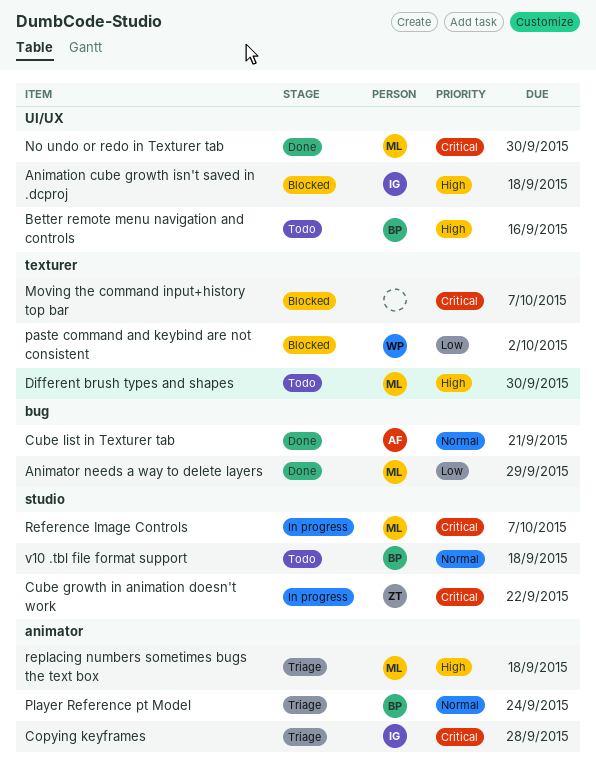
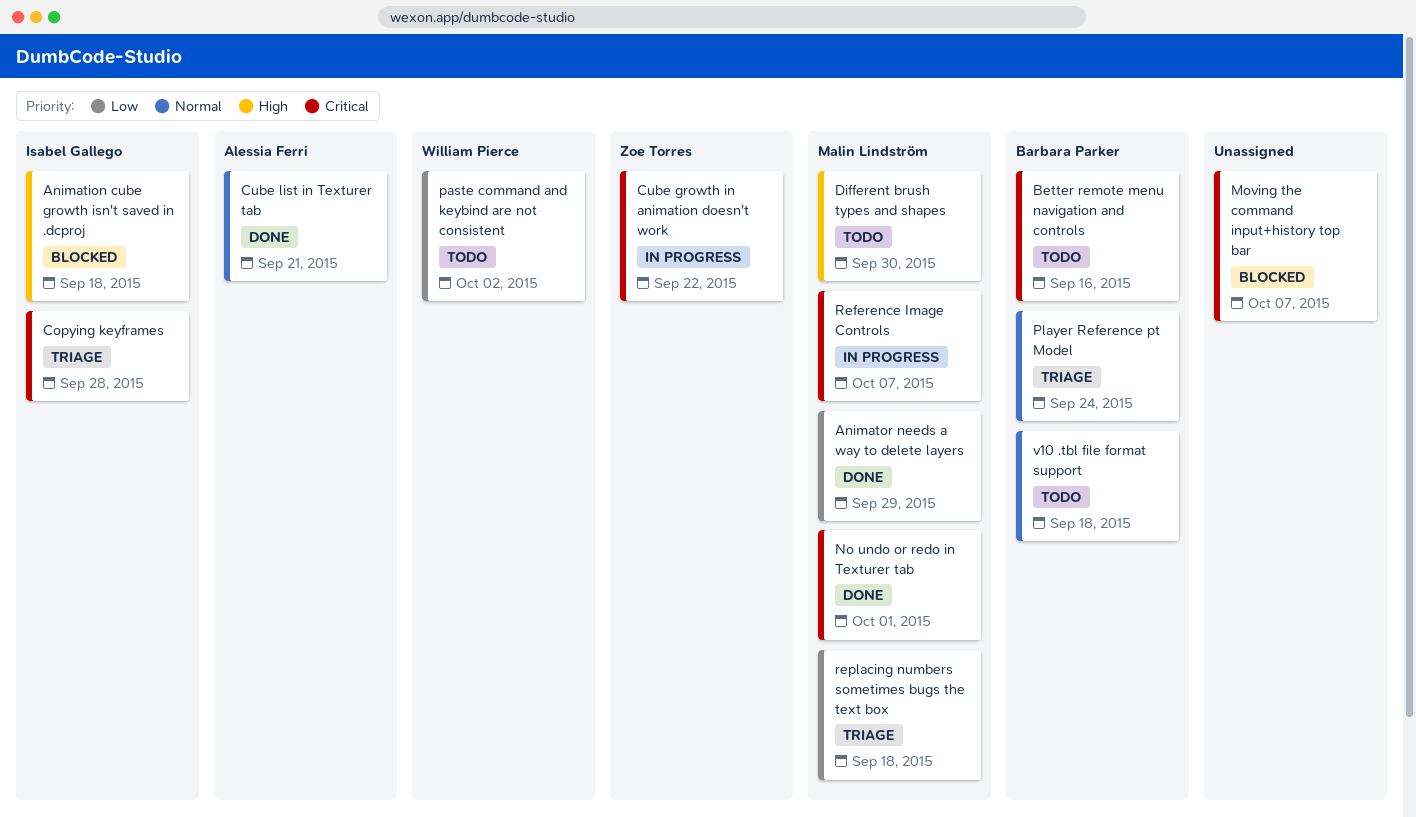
Better remote menu navigation and controls, priority: High -> Critical
No undo or redo in Texturer tab, due: Sep 30 -> Oct 1
paste command and keybind are not consistent, status: Blocked -> Todo
replacing numbers sometimes bugs the text box, priority: High -> Low

